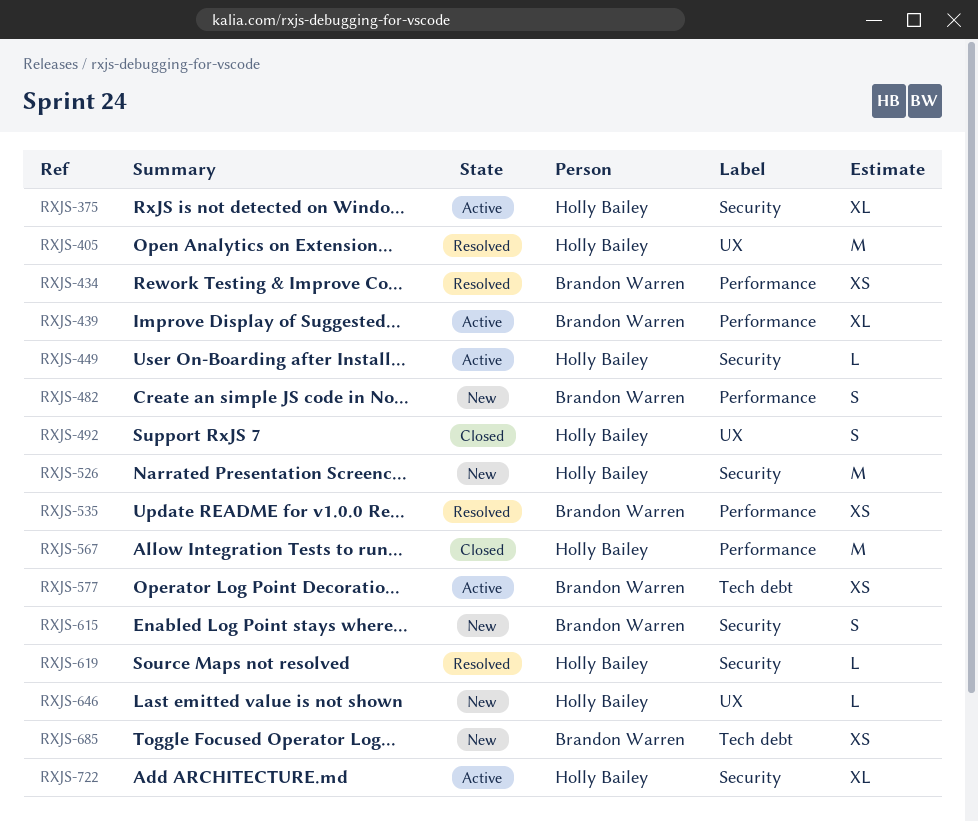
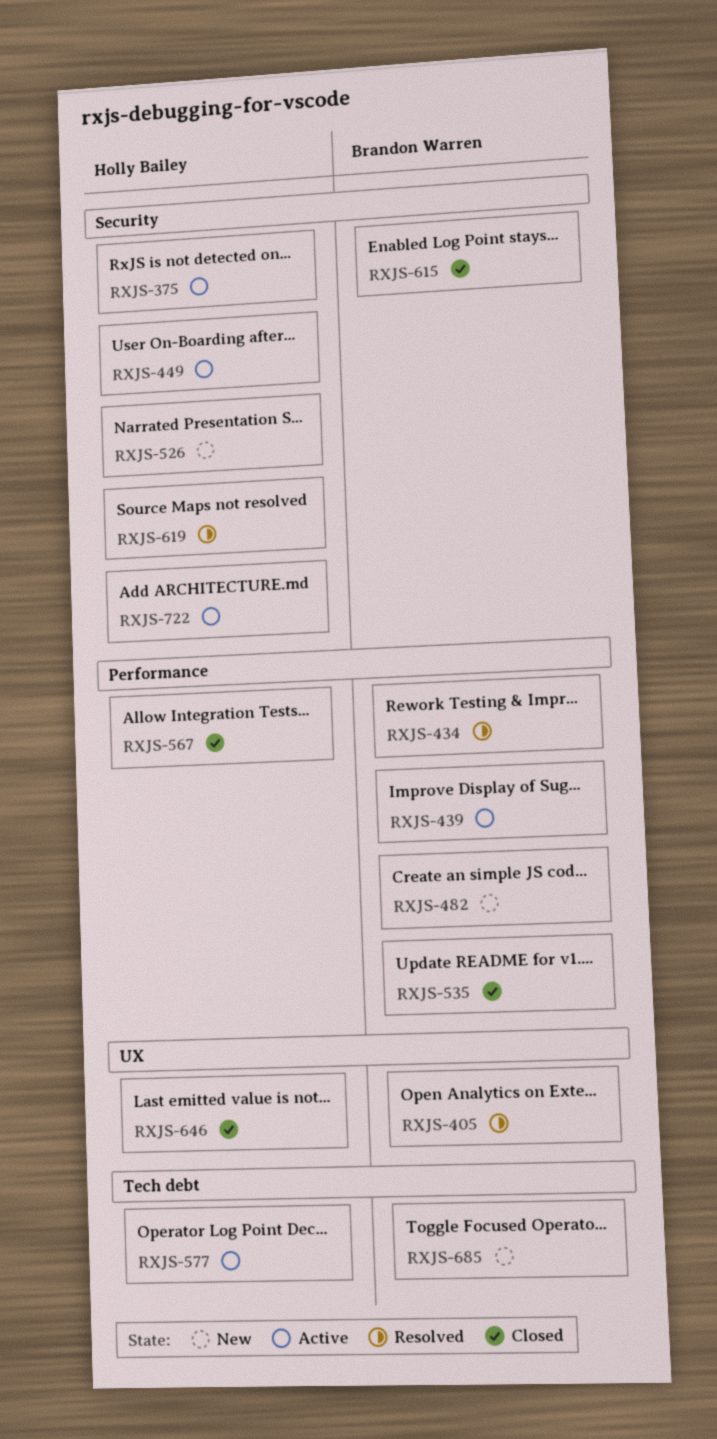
RXJS-405, owner: Holly Bailey -> Brandon Warren
RXJS-492: present -> none
RXJS-535, status: Resolved -> Closed
RXJS-577, owner: Brandon Warren -> Holly Bailey
RXJS-615, status: New -> Closed
RXJS-646, status: New -> Closed

